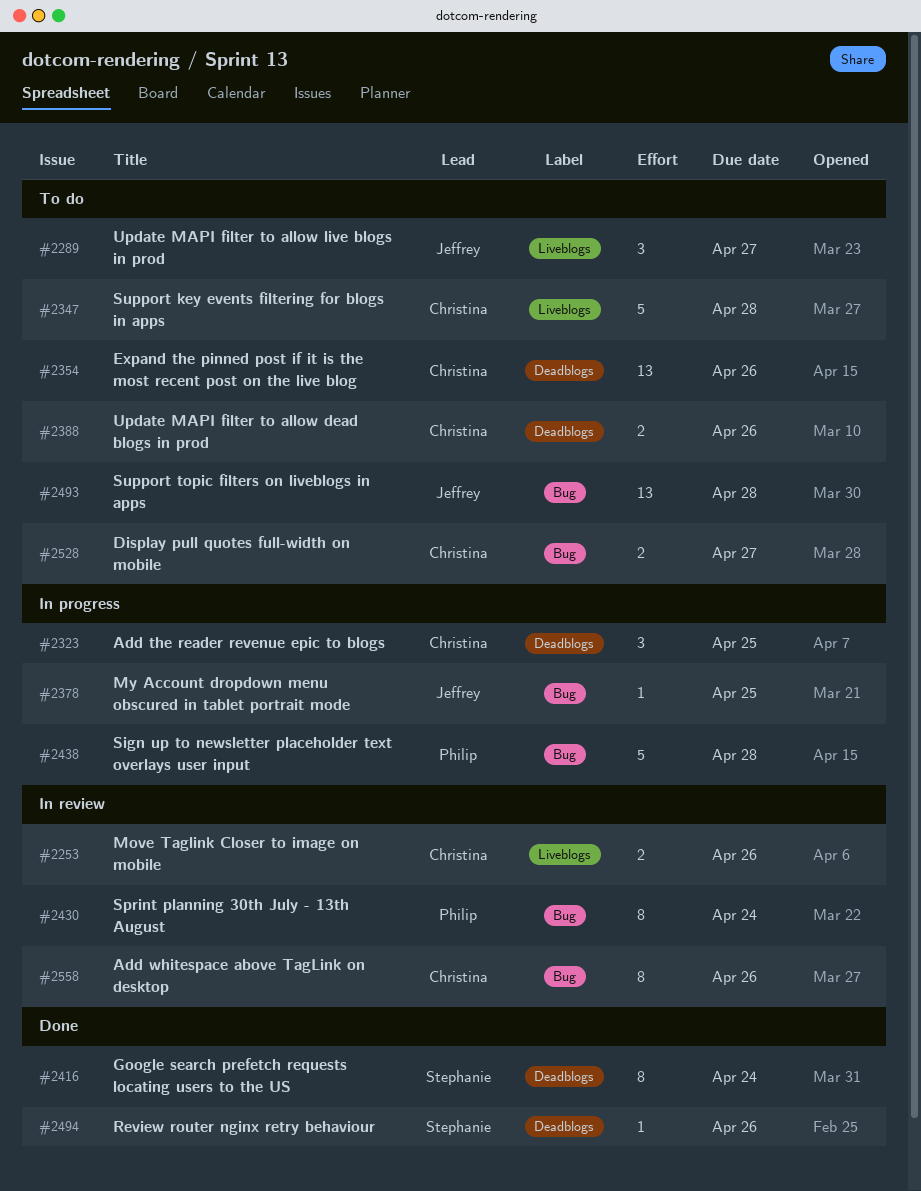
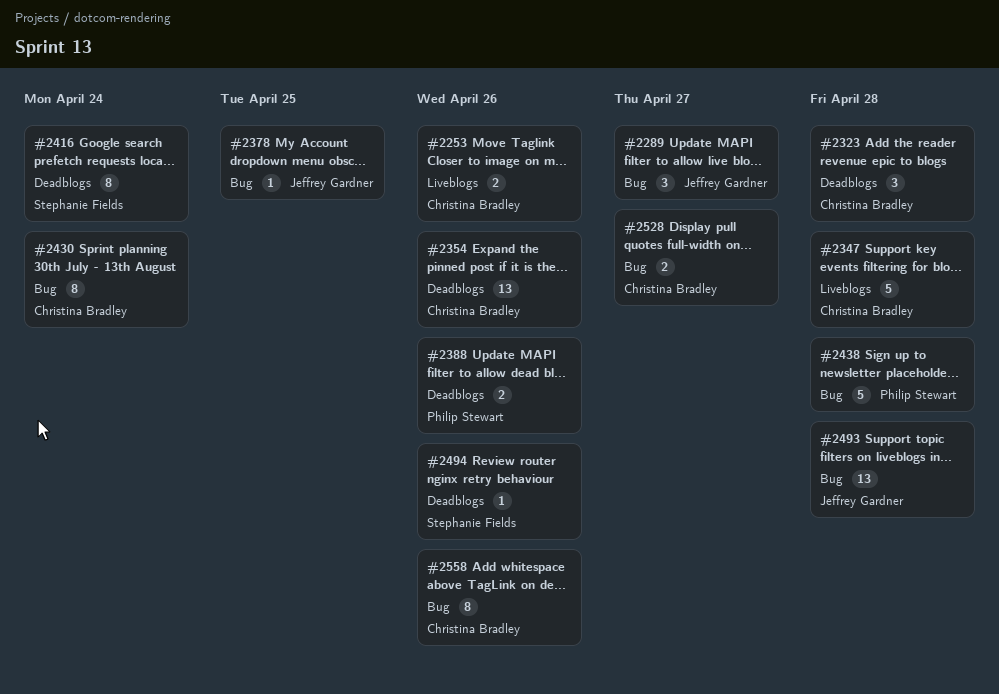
#2289, label: Liveblogs -> Bug
#2323, due: Apr 25 -> Apr 28
#2388, owner: Christina Bradley -> Philip Stewart
#2430, owner: Philip Stewart -> Christina Bradley

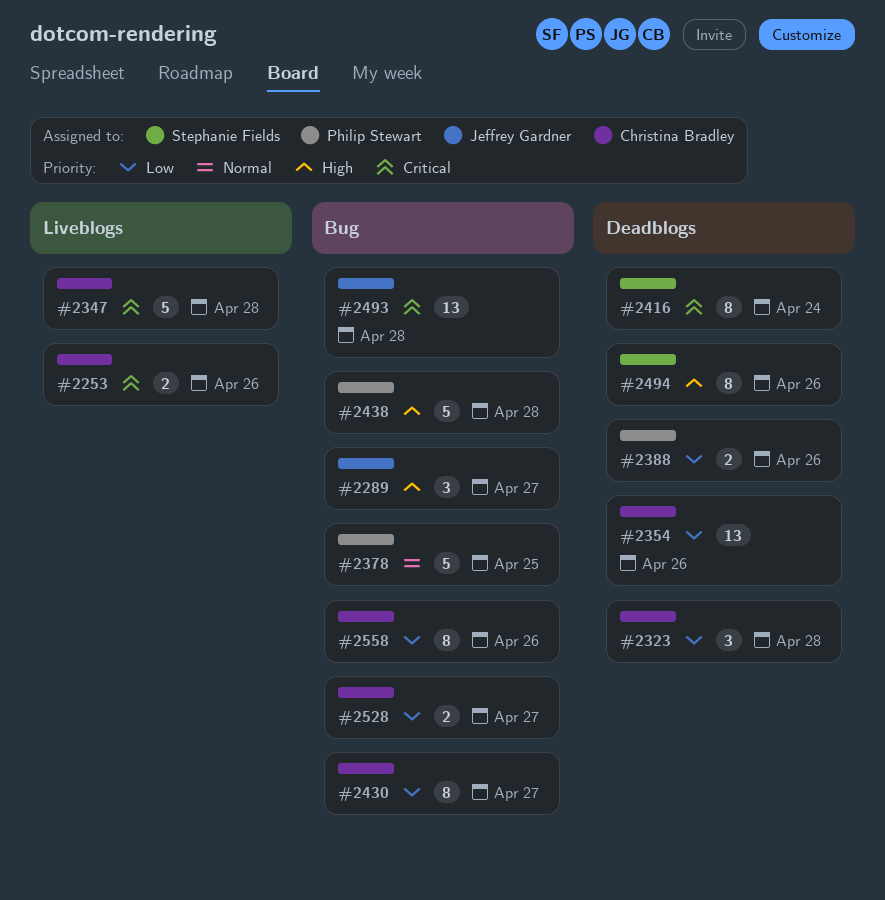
#2378, owner: Jeffrey Gardner -> Philip Stewart
#2378, estimate: 1 -> 5
#2430, due: Apr 24 -> Apr 27
#2494, estimate: 1 -> 8

